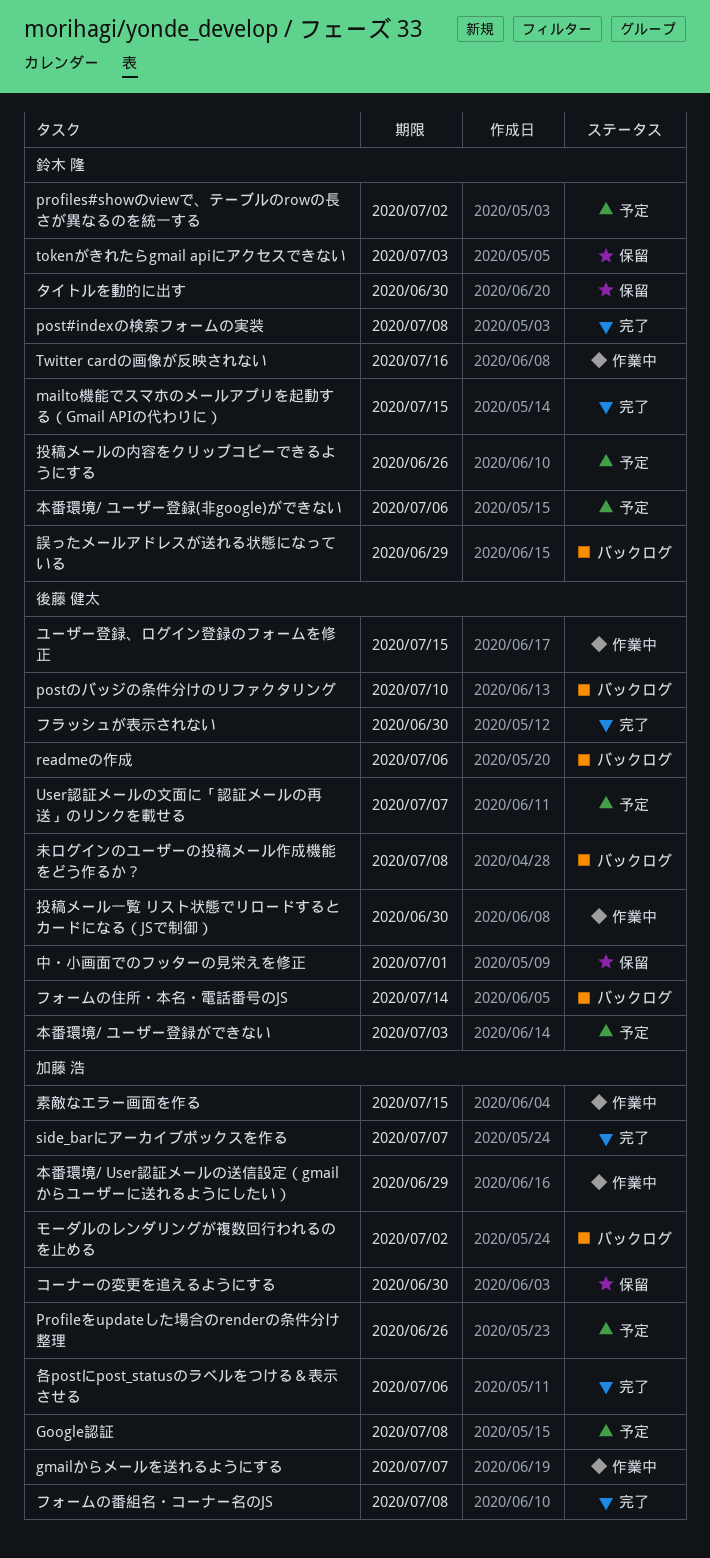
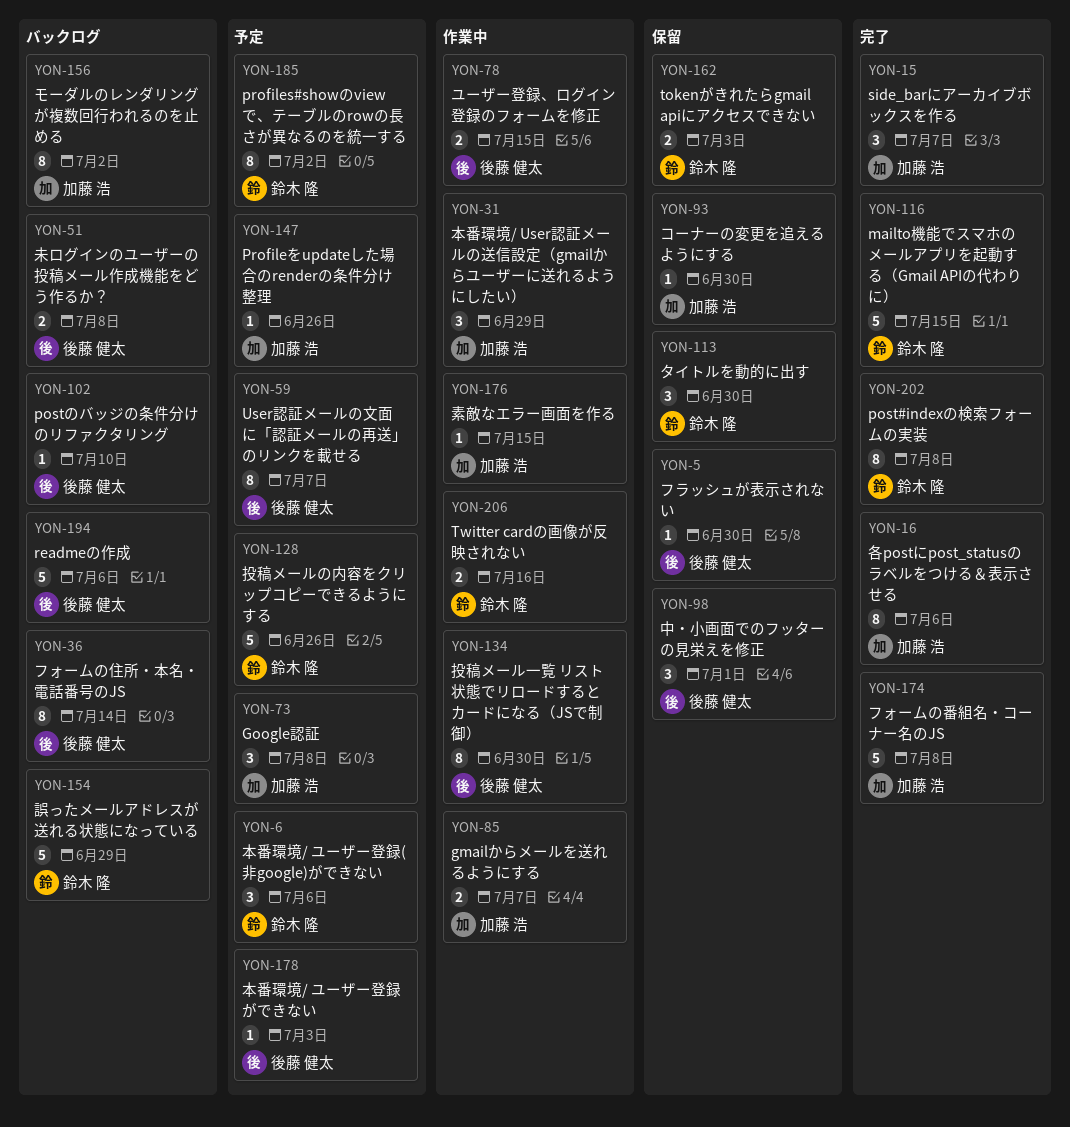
フラッシュが表示されない, status: 完了 -> 保留

